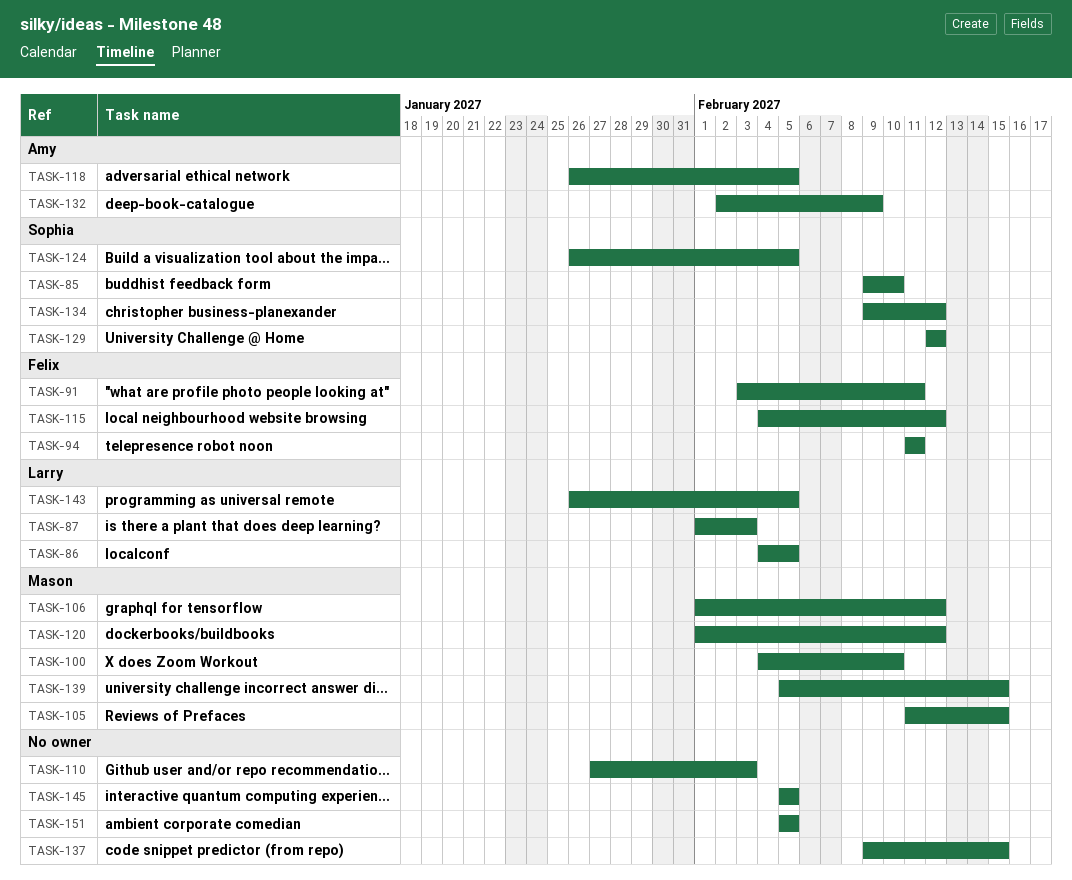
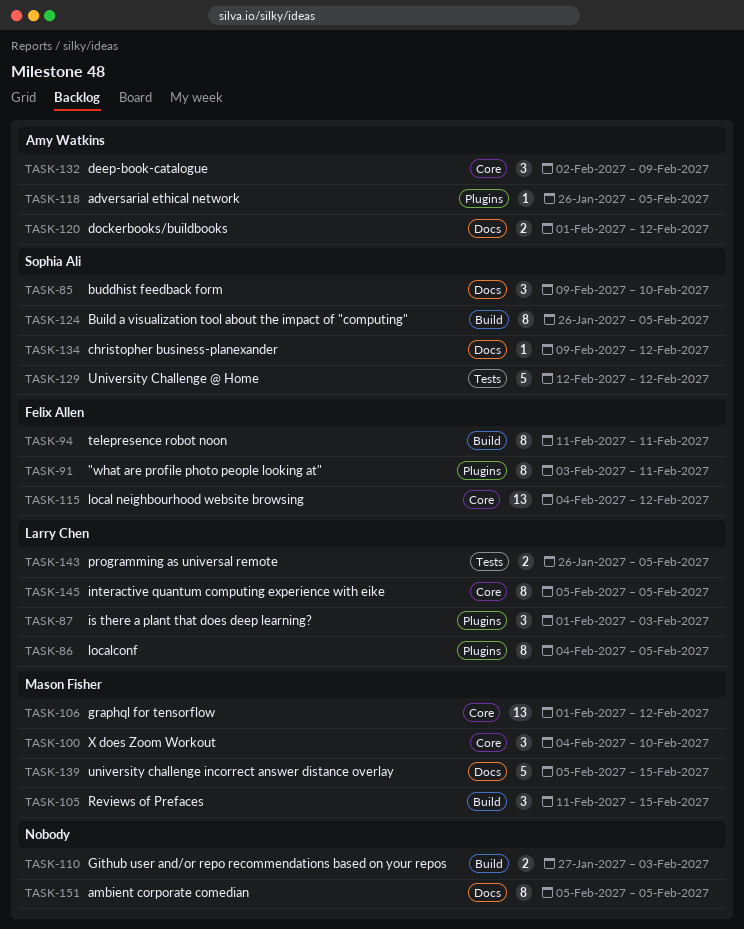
TASK-120, owner: Mason Fisher -> Amy Watkins
TASK-137: present -> none
TASK-145, owner: none -> Larry Chen

